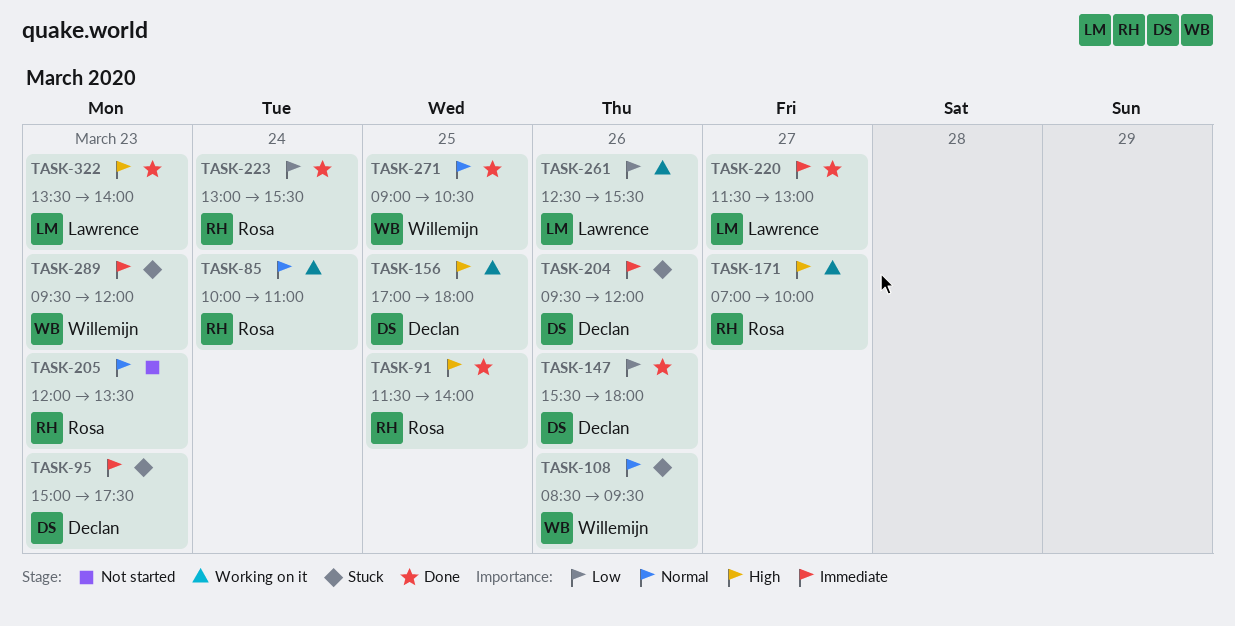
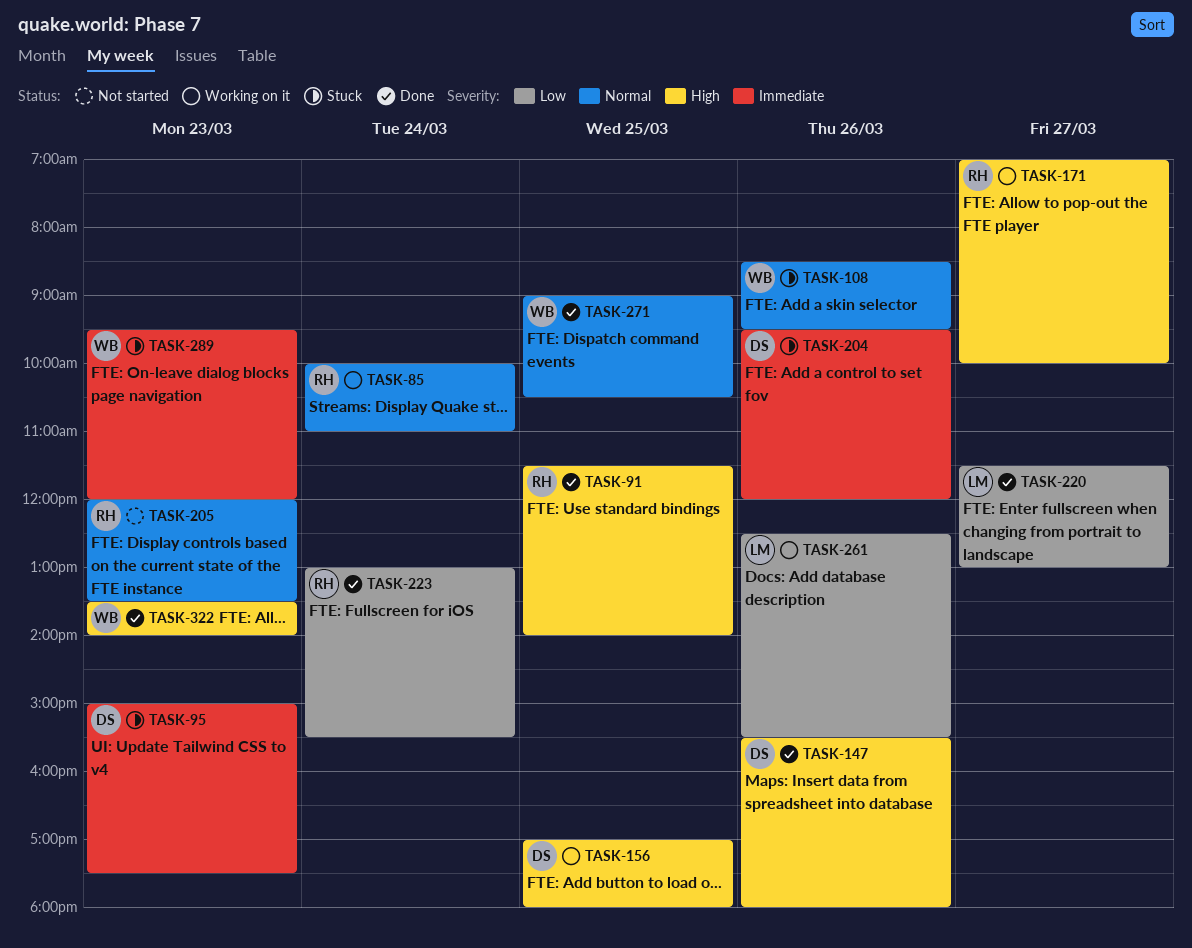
TASK-147, priority: Low -> High
TASK-220, priority: Immediate -> Low
TASK-322, owner: Lawrence -> Willemijn

